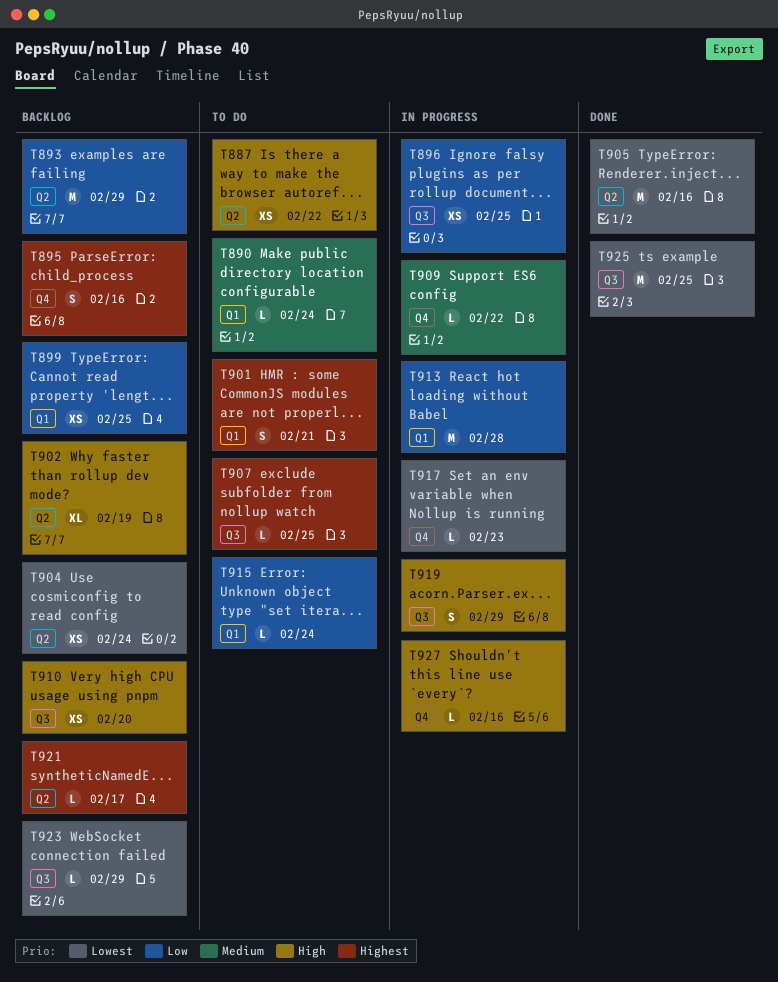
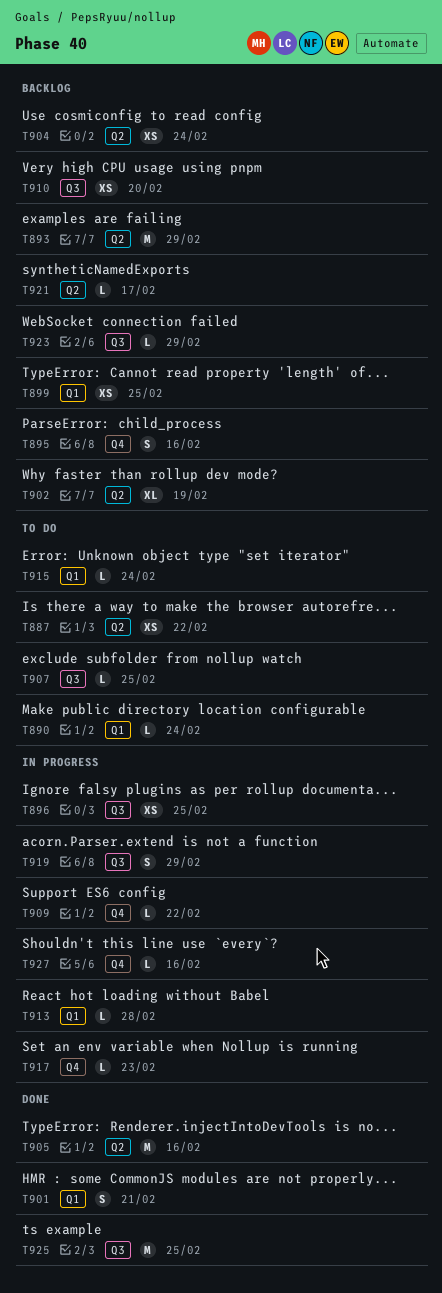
T901, status: To do -> Done
T913, estimate: M -> L

